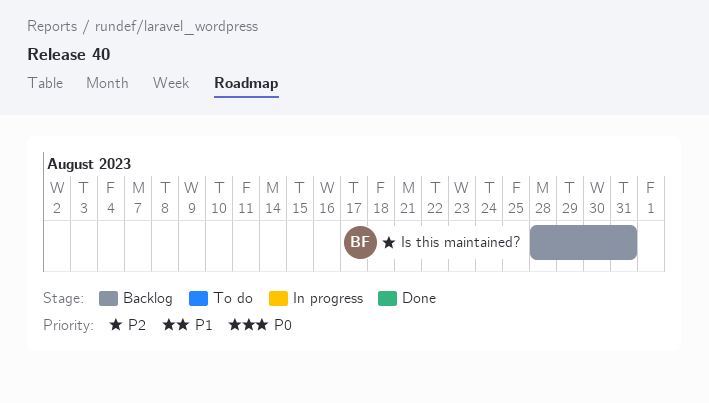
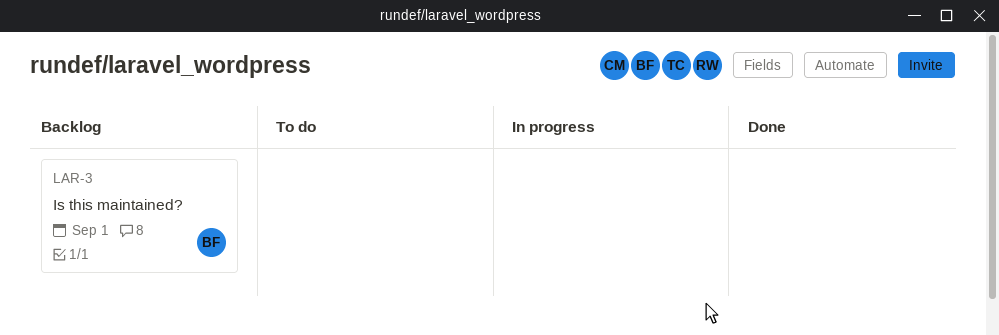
Is this maintained?, due: Aug 31 -> Sep 1

